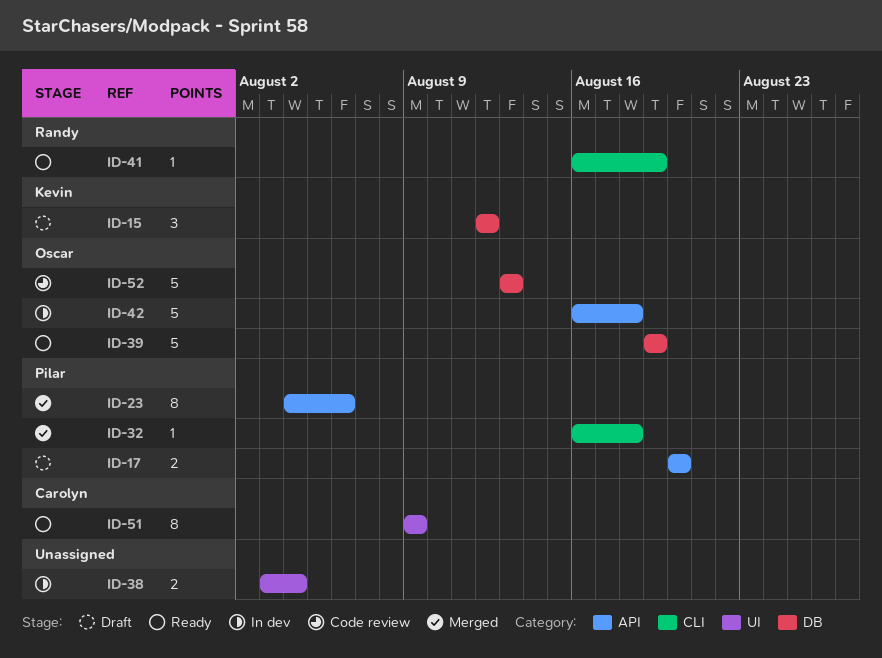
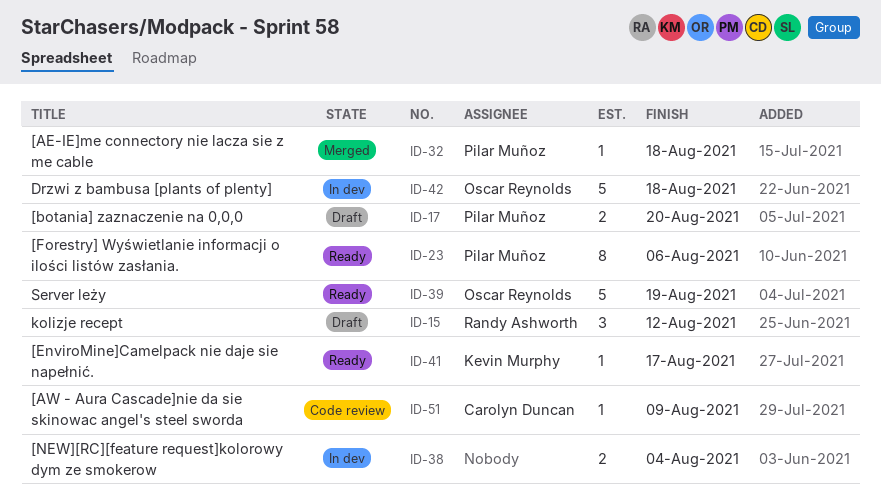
ID-15, owner: Kevin Murphy -> Randy Ashworth
ID-23, status: Merged -> Ready
ID-41, owner: Randy Ashworth -> Kevin Murphy
ID-41, due: Aug 19 -> Aug 17
ID-51, status: Ready -> Code review
ID-51, estimate: 8 -> 1
ID-52: present -> none

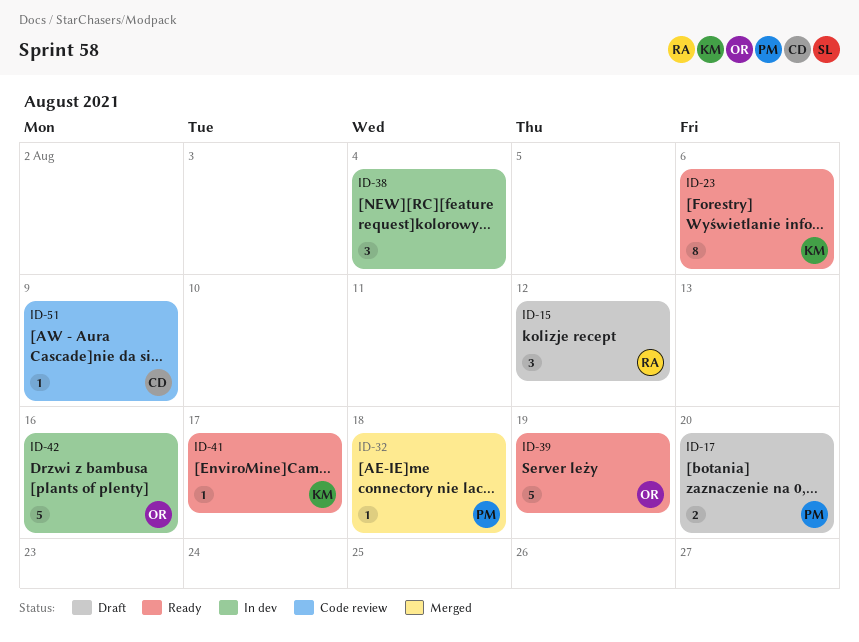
ID-23, owner: Pilar Muñoz -> Kevin Murphy
ID-38, estimate: 2 -> 3
ID-42, due: Aug 18 -> Aug 16

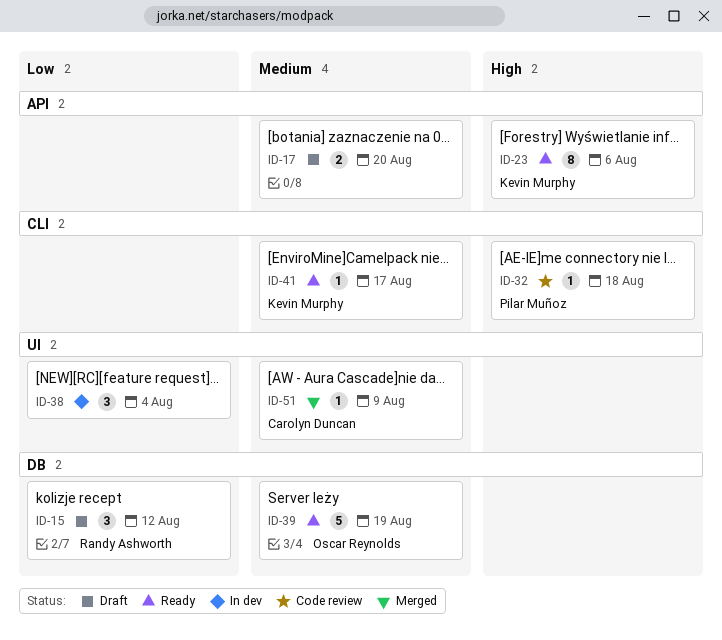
ID-17, owner: Pilar Muñoz -> none
ID-32, status: Merged -> Code review
ID-42: present -> none
ID-51, status: Code review -> Merged

